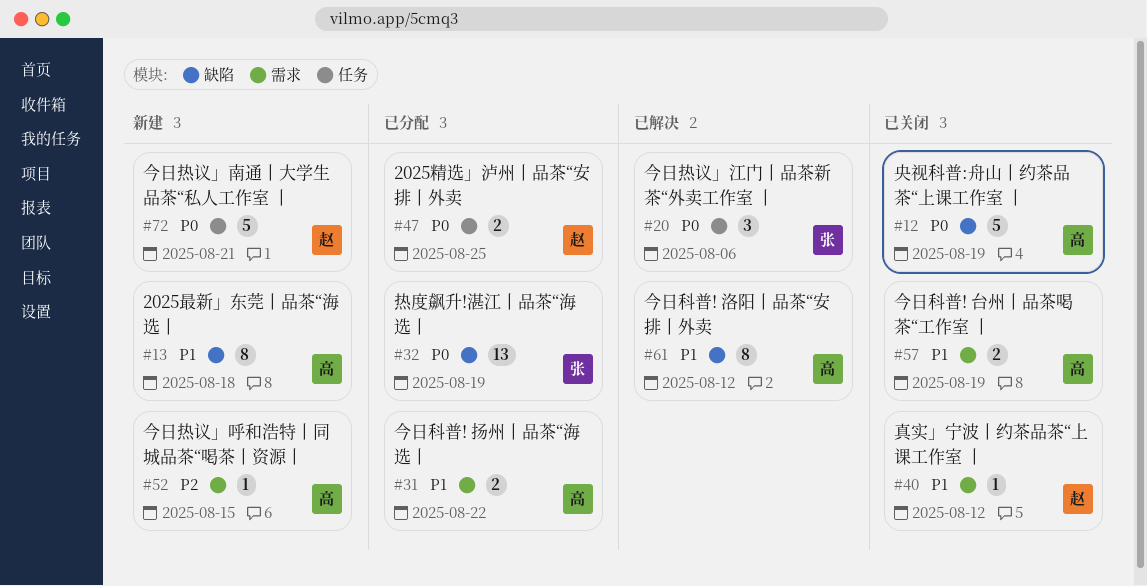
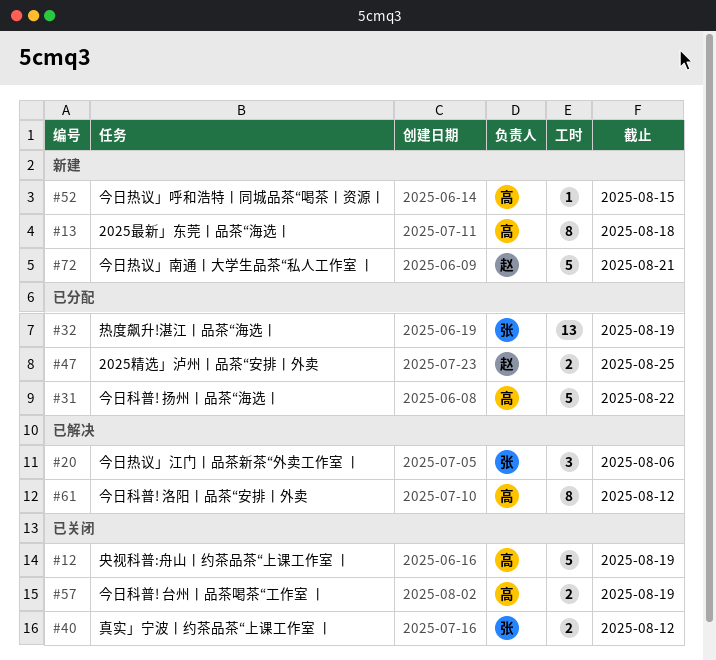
#31, estimate: 2 -> 5
#40, owner: 赵 -> 张
#40, estimate: 1 -> 2

